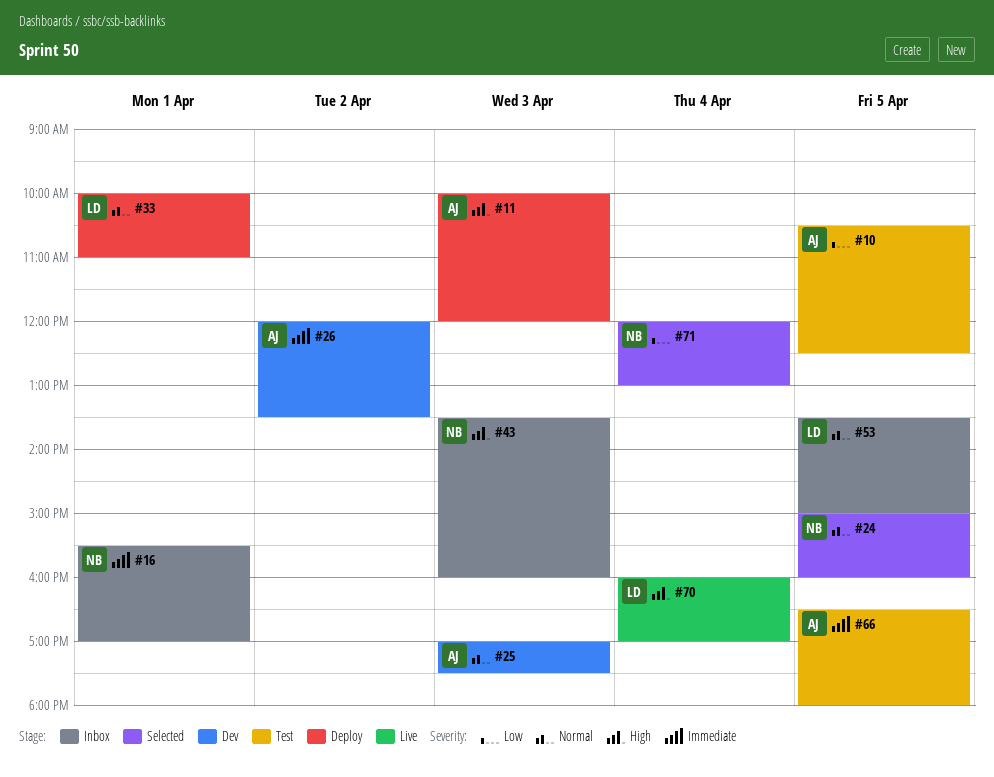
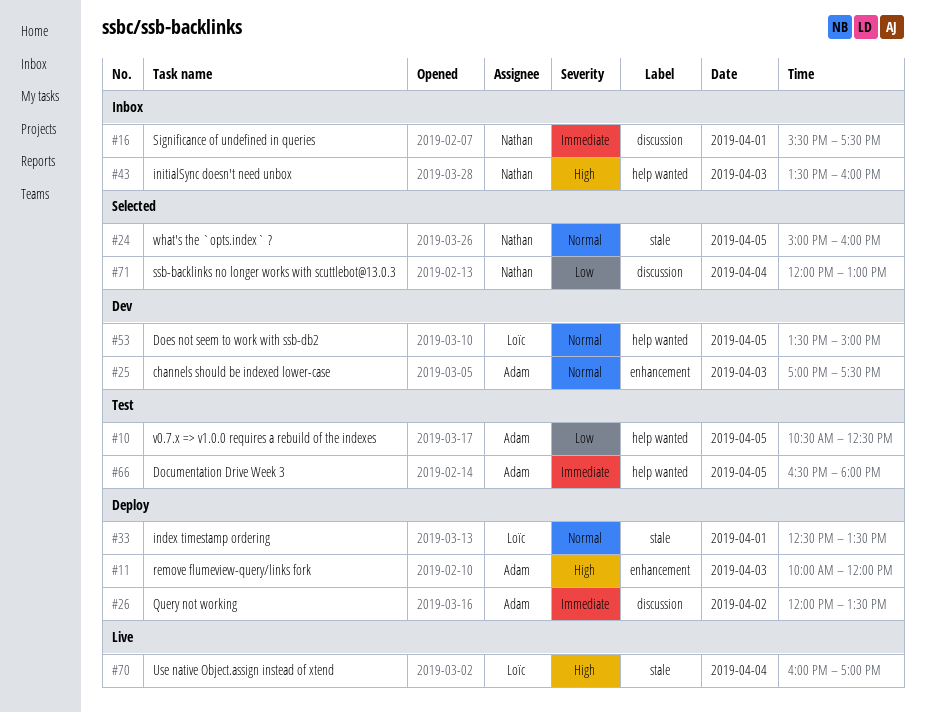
#16, ends: 17:00 -> 17:30
#26, status: Dev -> Deploy
#33, begins: 10:00 -> 12:30
#33, ends: 11:00 -> 13:30
#53, status: Inbox -> Dev

